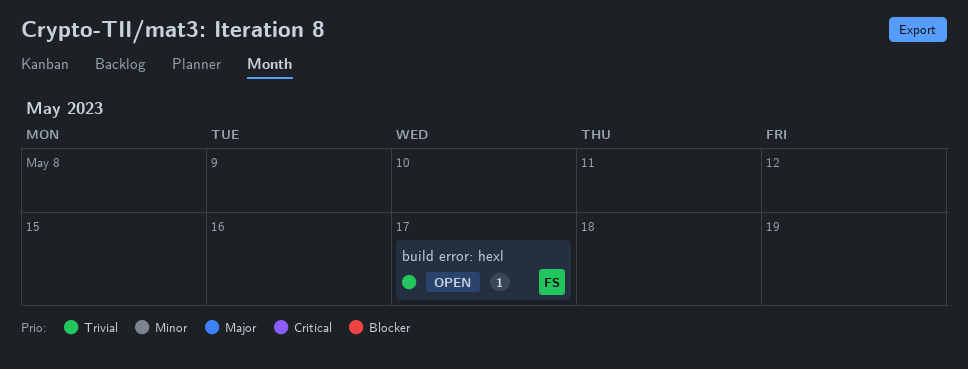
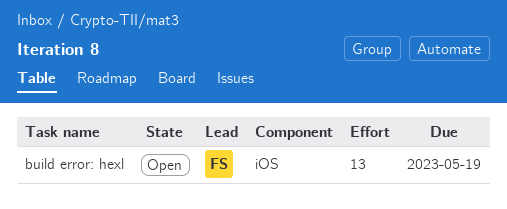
build error: hexl, estimate: 1 -> 13
build error: hexl, due: May 17 -> May 19

